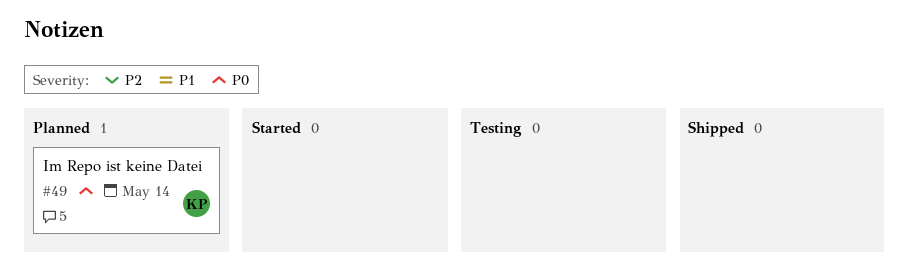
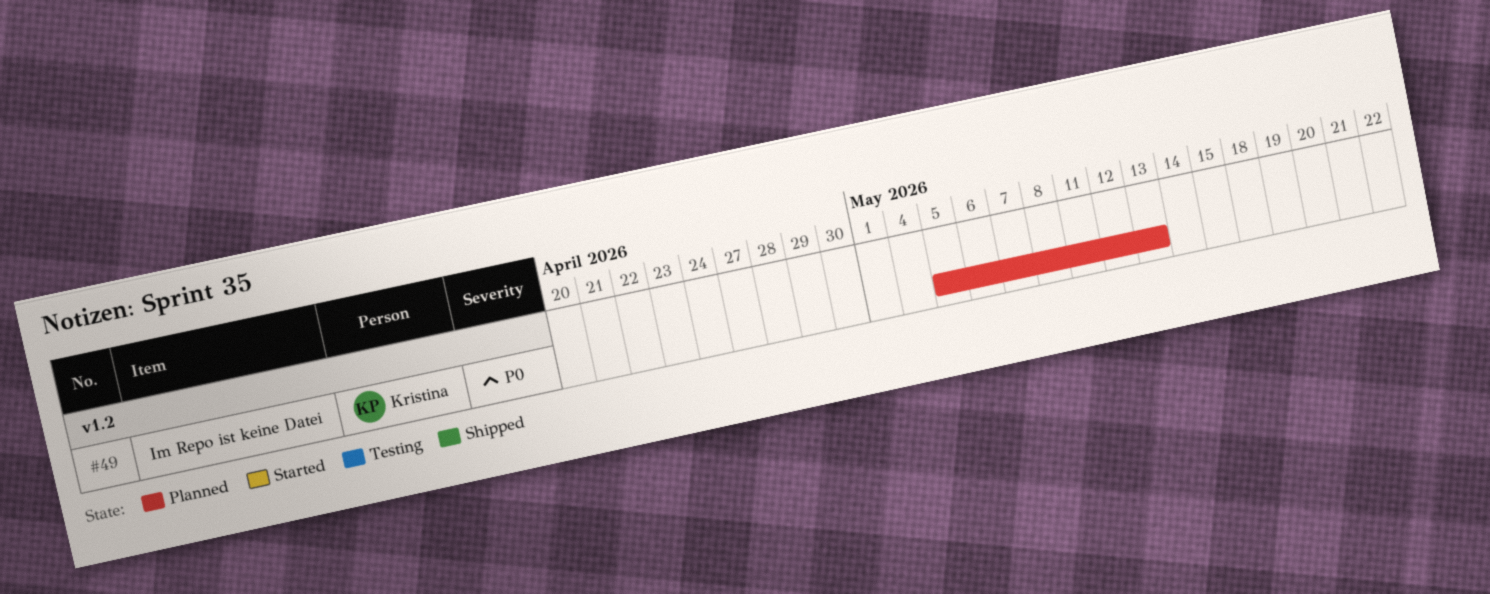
#49, due: May 14 -> May 13

